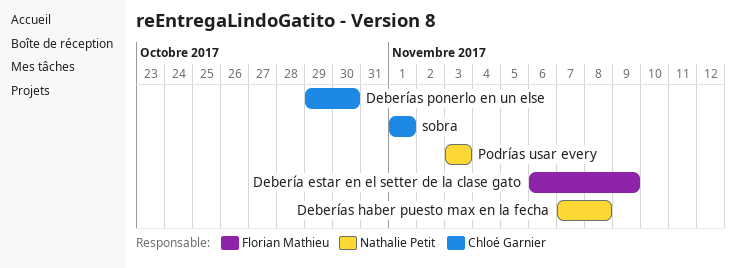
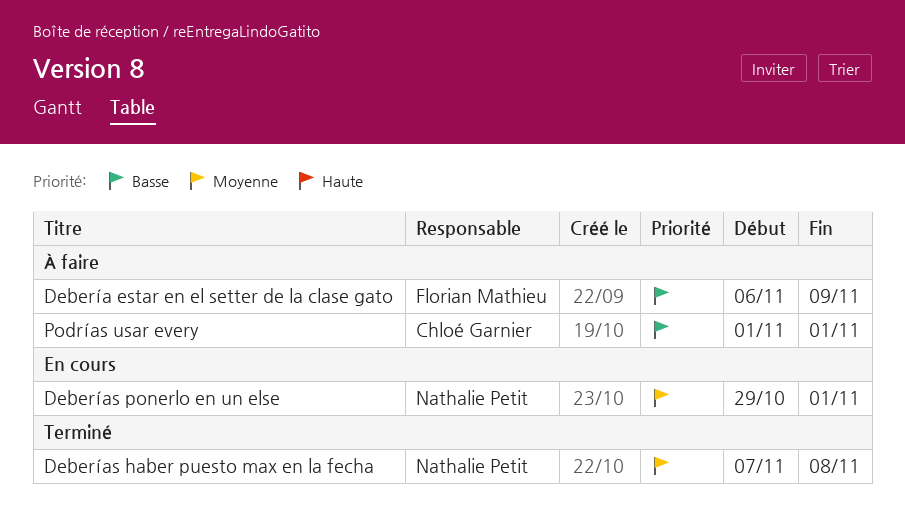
Deberías ponerlo en un else, owner: Chloé Garnier -> Nathalie Petit
Deberías ponerlo en un else, due: Oct 30 -> Nov 1
Podrías usar every, owner: Nathalie Petit -> Chloé Garnier
Podrías usar every, start: Nov 3 -> Nov 1
Podrías usar every, due: Nov 3 -> Nov 1
sobra: present -> none

